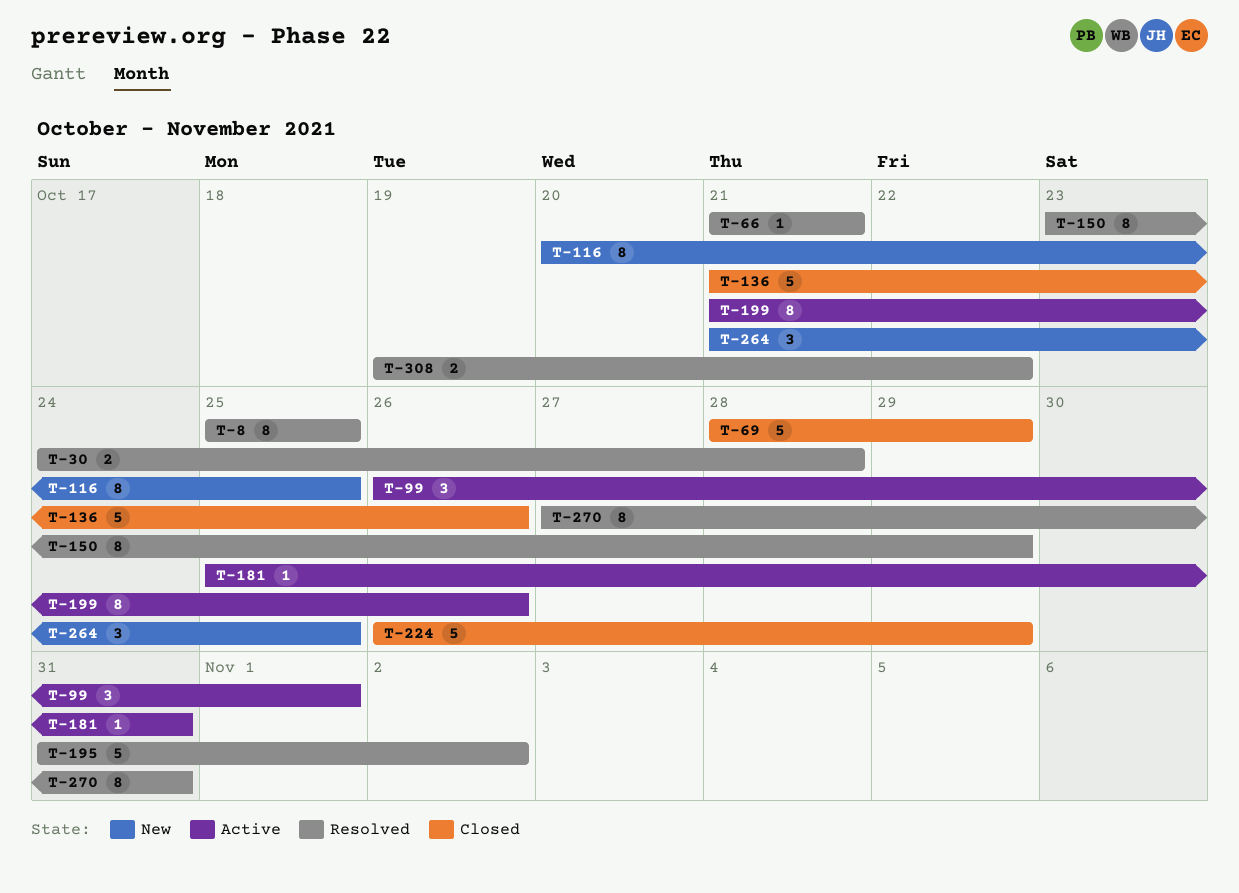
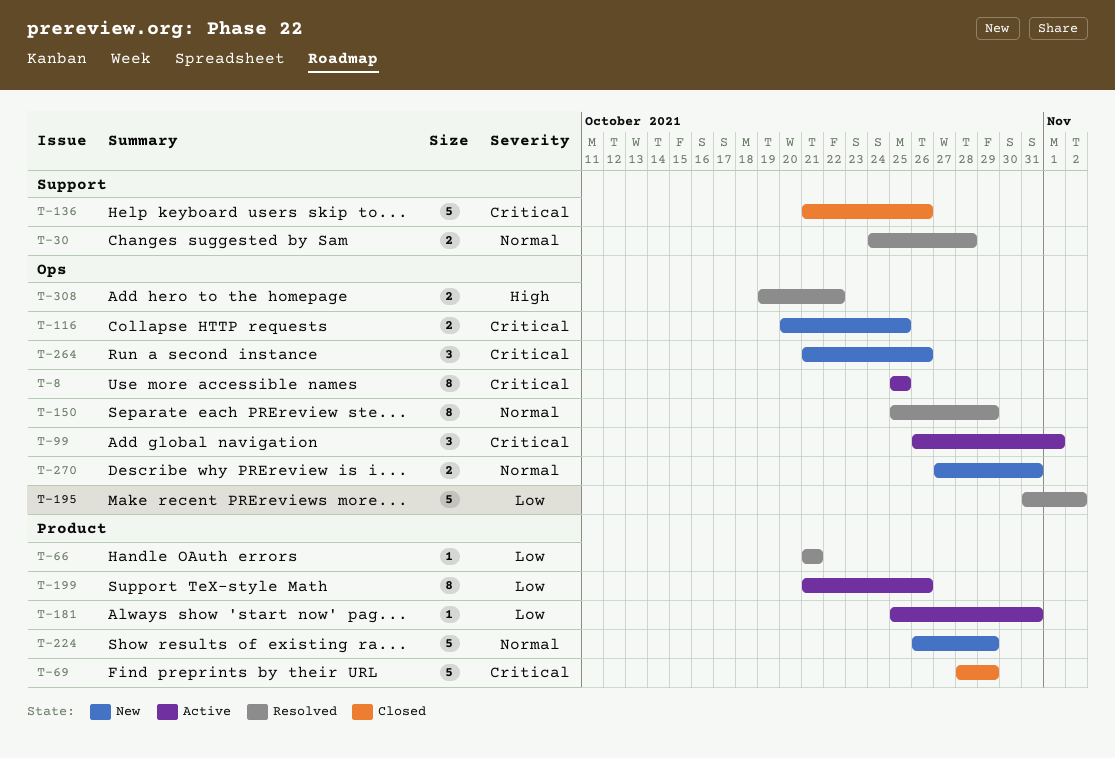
T-8, status: Resolved -> Active
T-116, estimate: 8 -> 2
T-150, start: Oct 23 -> Oct 25
T-224, status: Closed -> New
T-264, due: Oct 25 -> Oct 26
T-270, status: Resolved -> New
T-270, estimate: 8 -> 2

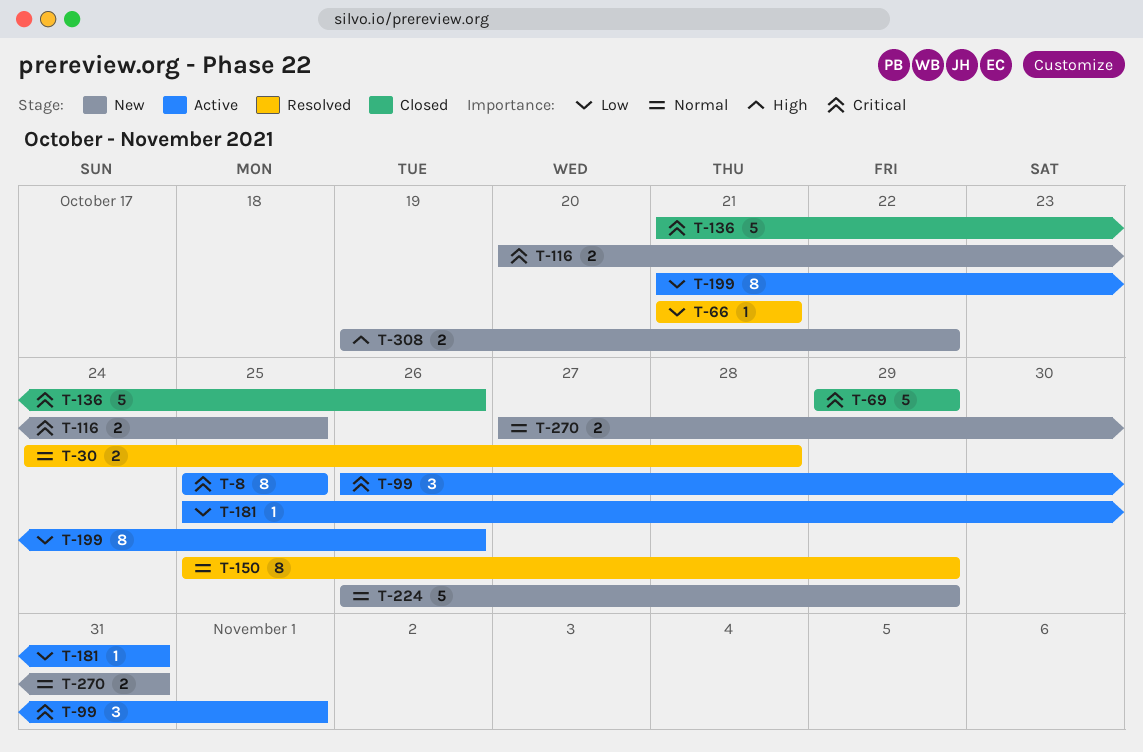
T-69, start: Oct 28 -> Oct 29
T-195: present -> none
T-264: present -> none
T-308, status: Resolved -> New

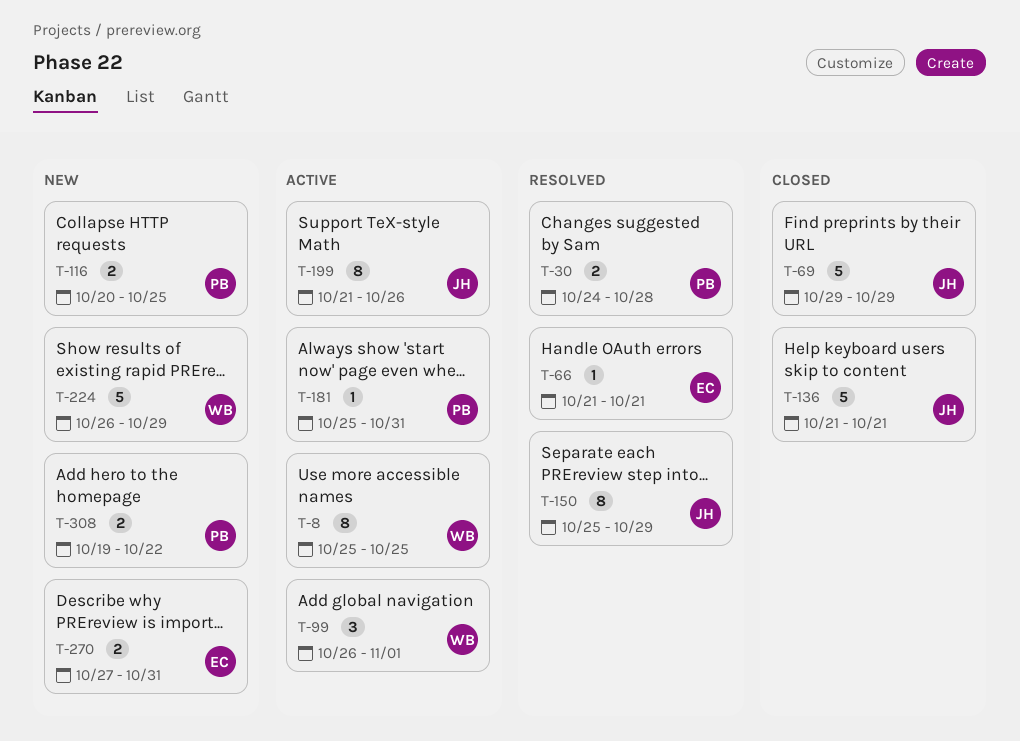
T-136, due: Oct 26 -> Oct 21

